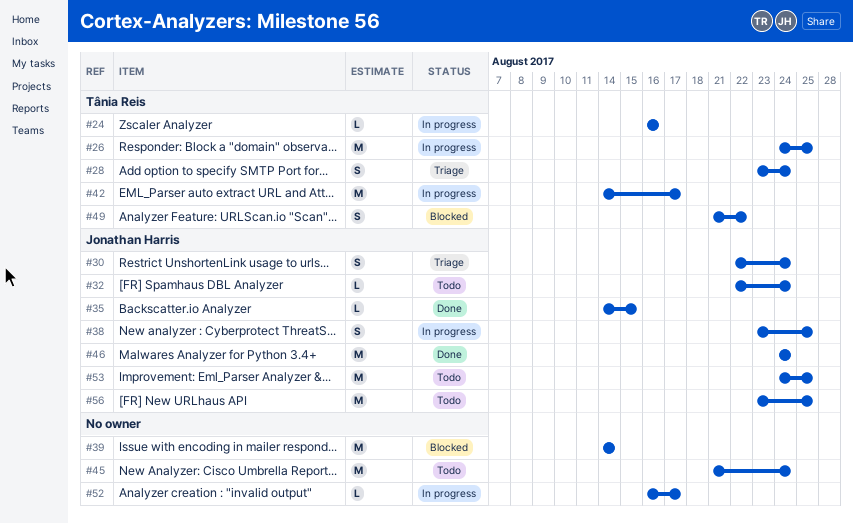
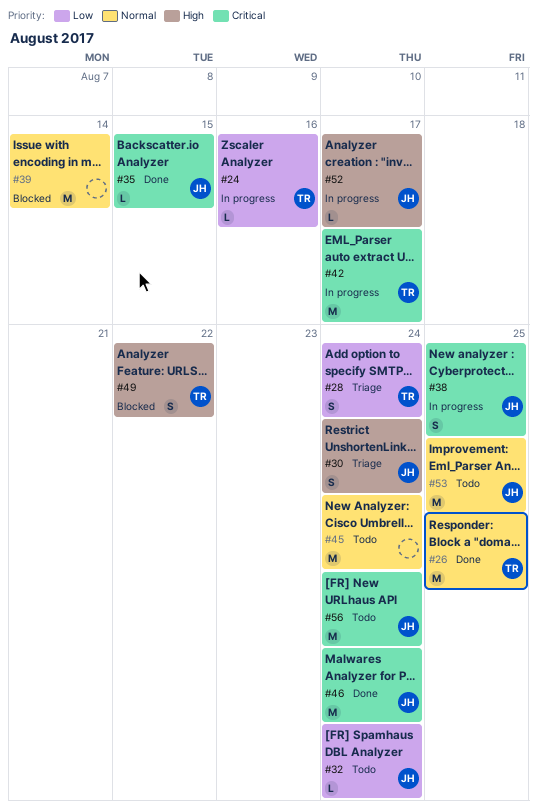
#26, status: In progress -> Done
#52, owner: none -> Jonathan Harris
#56, due: Aug 25 -> Aug 24

